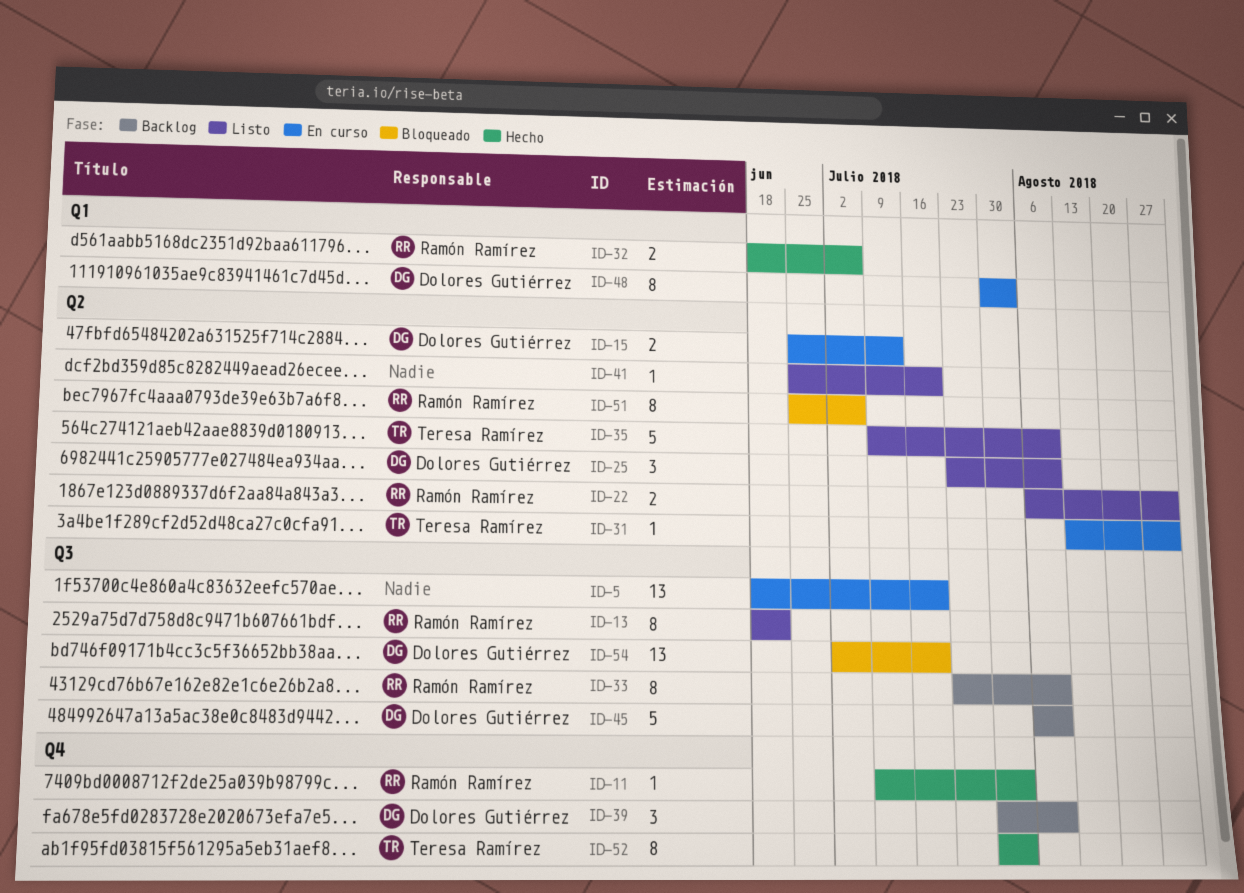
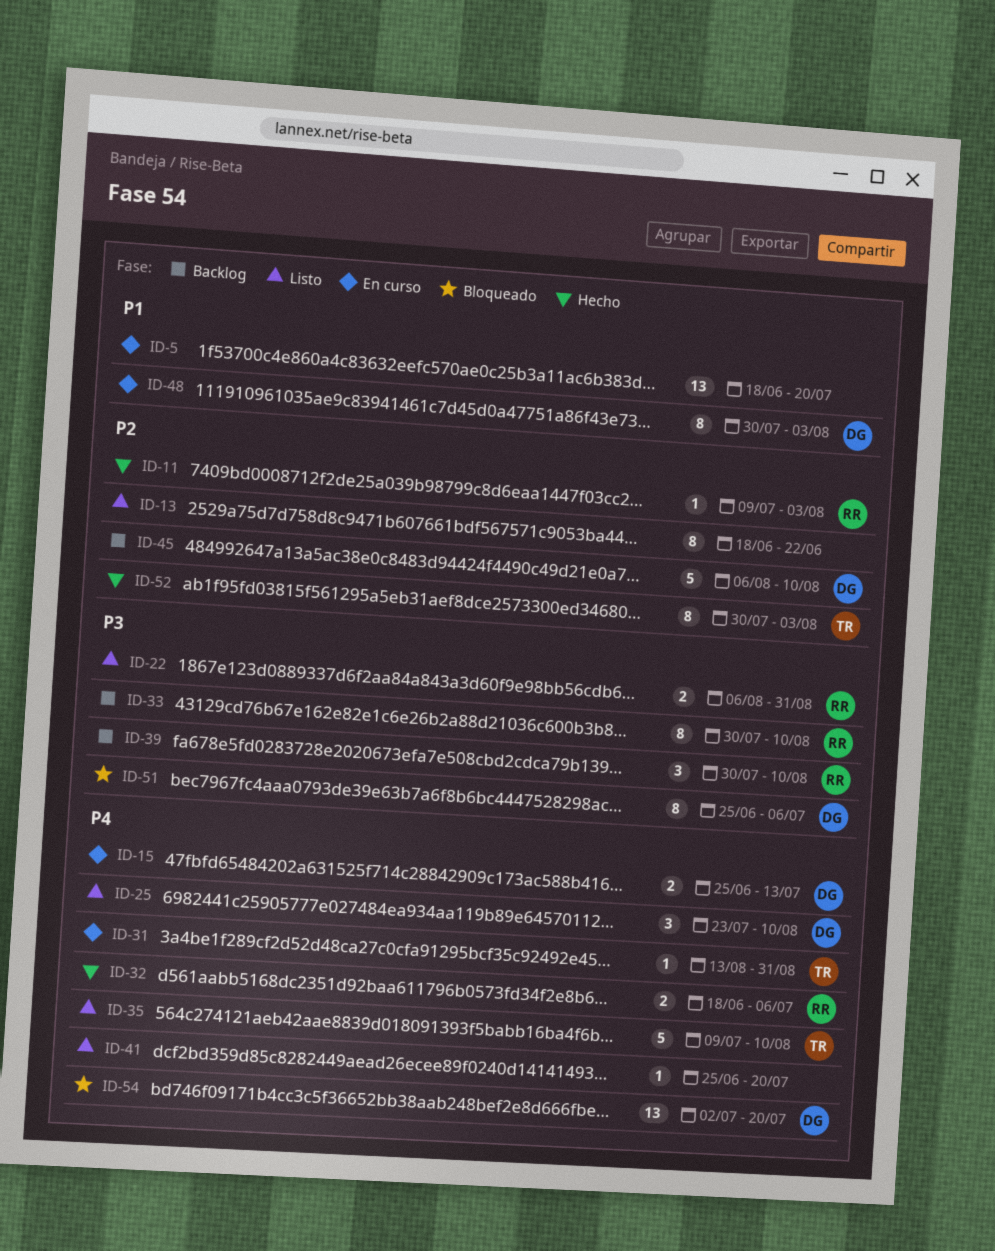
ID-13, owner: Ramón Ramírez -> none
ID-33, start: Jul 23 -> Jul 30
ID-39, owner: Dolores Gutiérrez -> Ramón Ramírez
ID-51, owner: Ramón Ramírez -> Dolores Gutiérrez

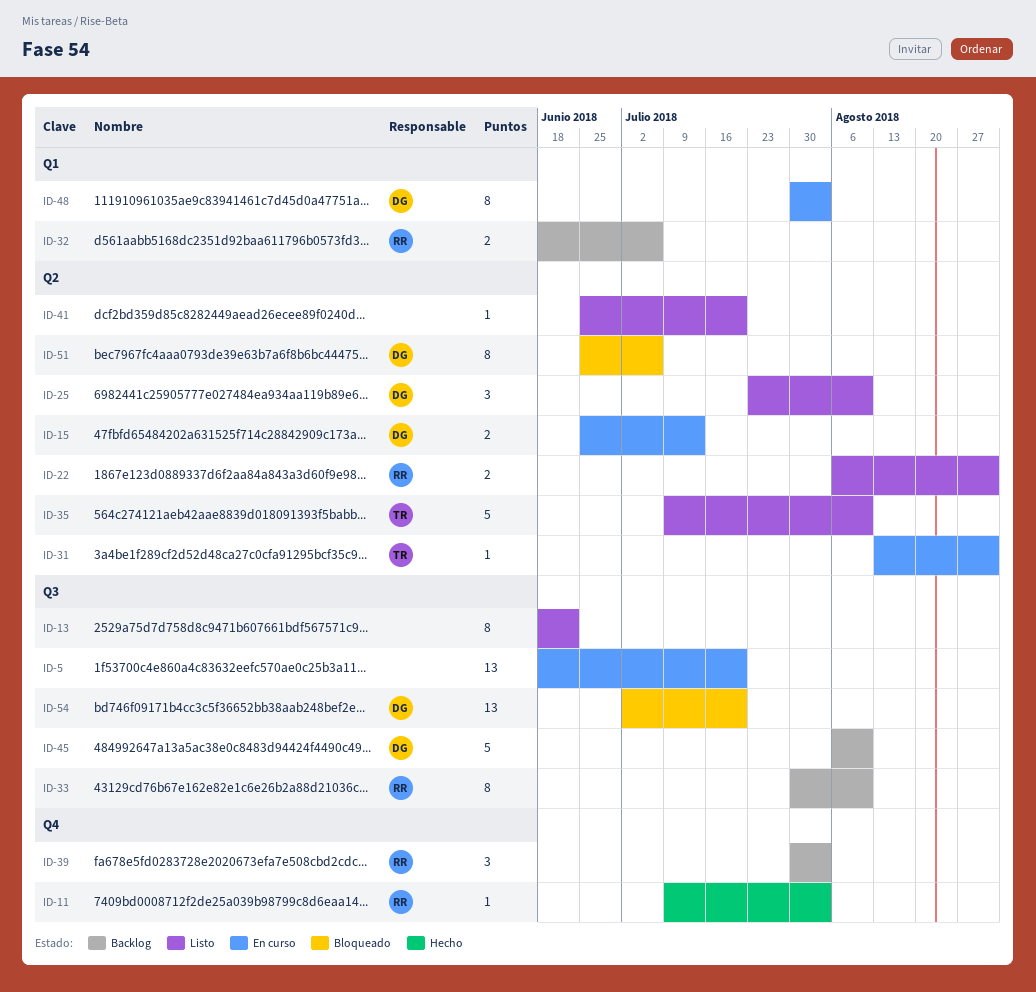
ID-32, status: Hecho -> Backlog
ID-39, due: Aug 10 -> Aug 3
ID-52: present -> none

